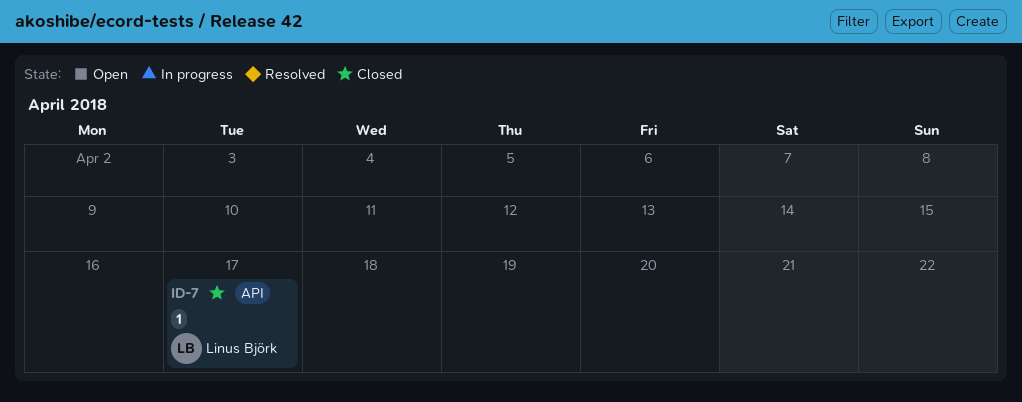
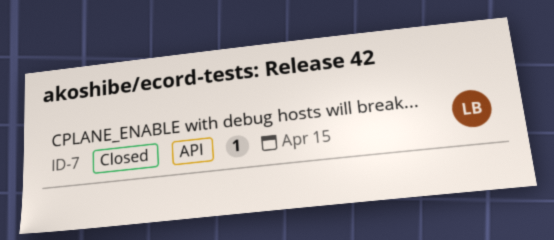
ID-7, due: Apr 17 -> Apr 15

